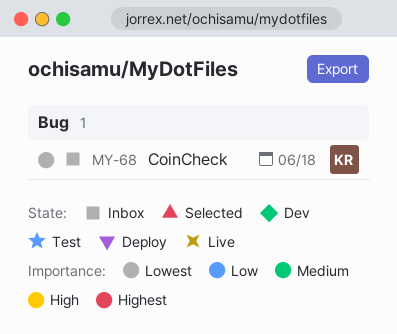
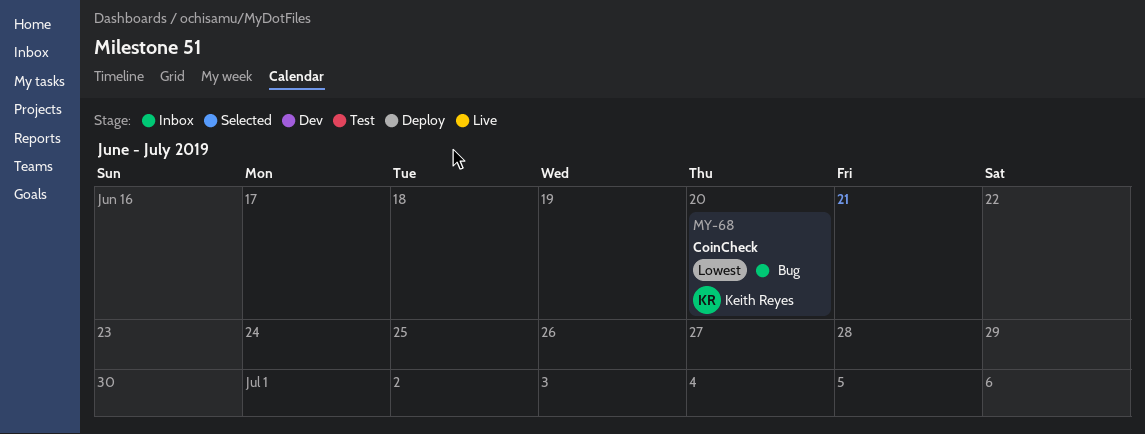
MY-68, due: Jun 18 -> Jun 20

